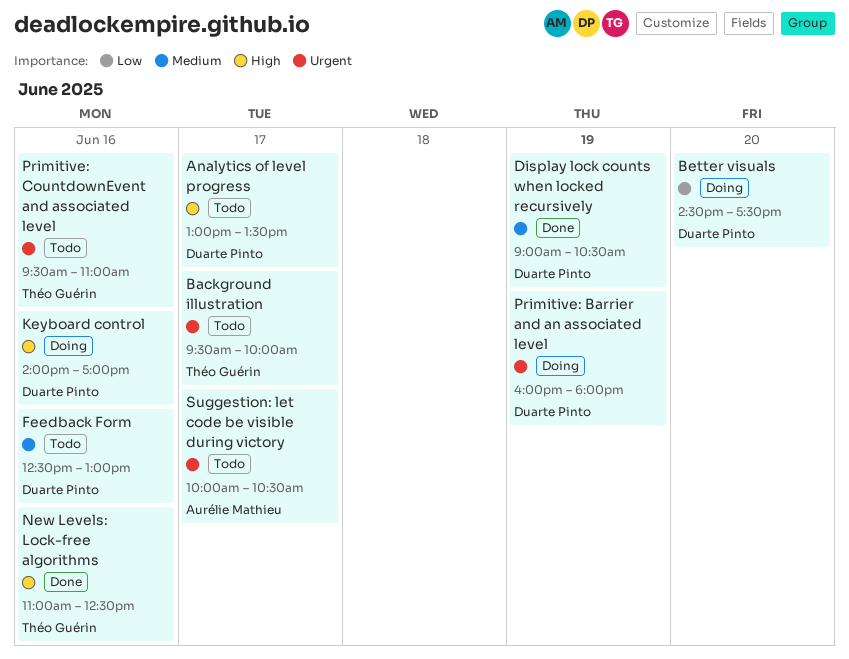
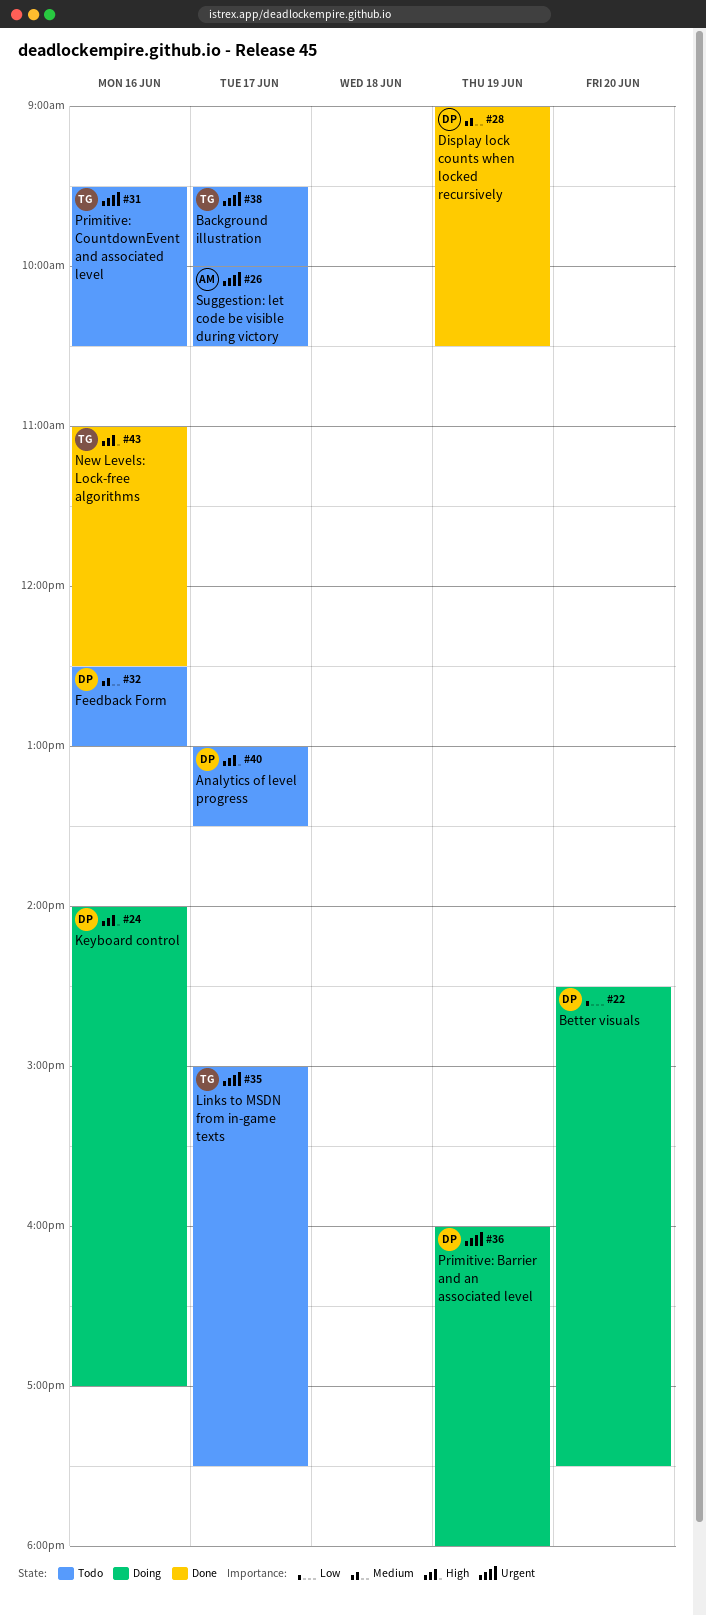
Links to MSDN from in-game texts: none -> present
Primitive: CountdownEvent and associated level, ends: 11:00 -> 10:30

